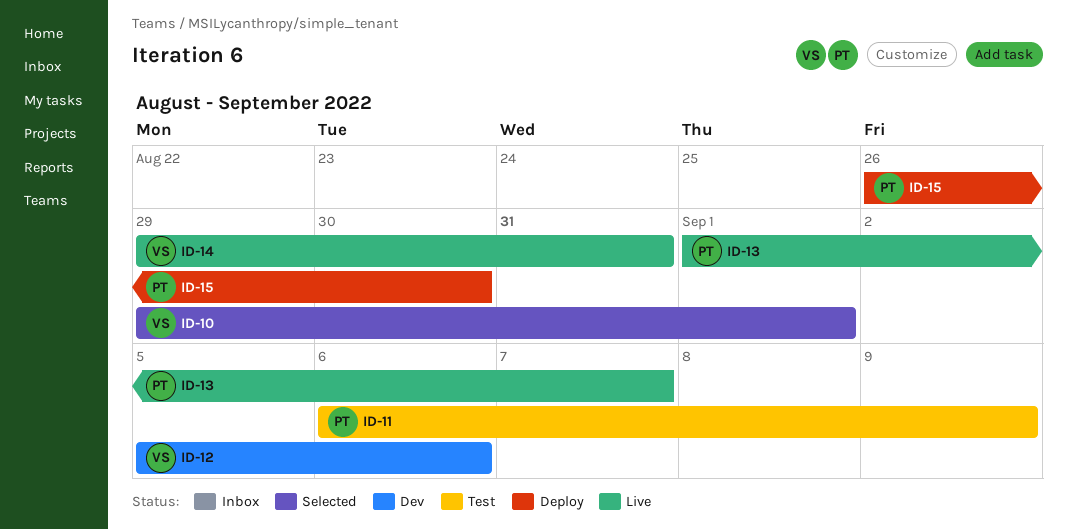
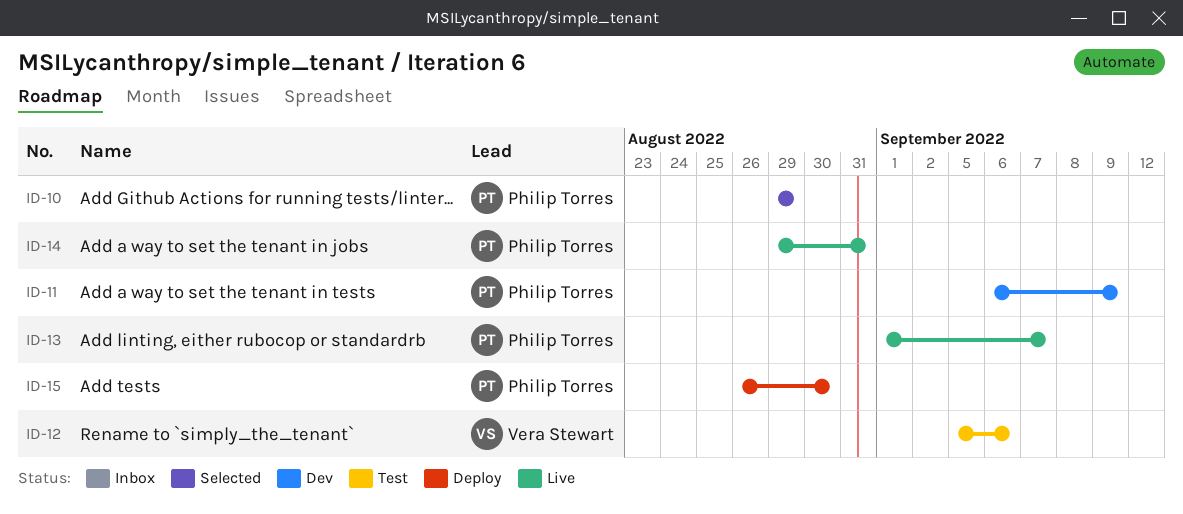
ID-10, owner: Vera Stewart -> Philip Torres
ID-10, due: Sep 1 -> Aug 29
ID-11, status: Test -> Dev
ID-12, status: Dev -> Test
ID-14, owner: Vera Stewart -> Philip Torres

